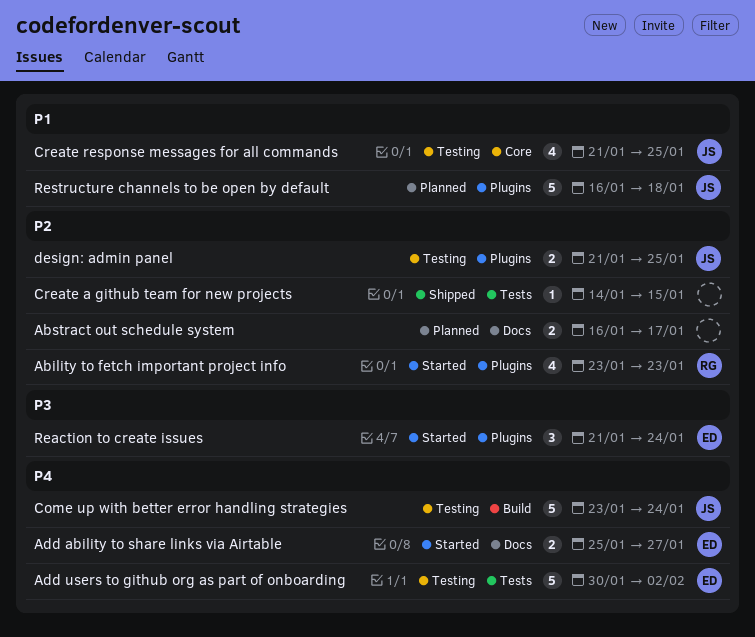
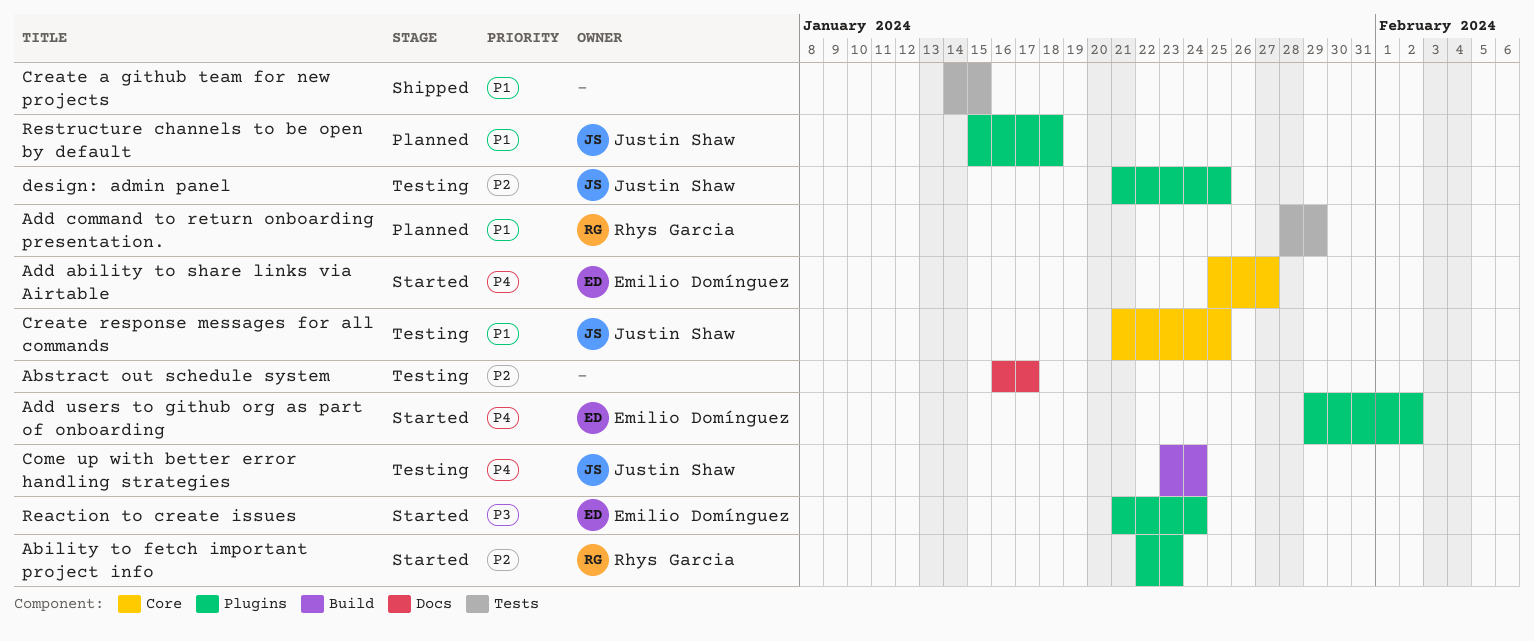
Ability to fetch important project info, start: Jan 23 -> Jan 22
Abstract out schedule system, status: Planned -> Testing
Add ability to share links via Airtable, label: Docs -> Core
Add command to return onboarding presentation.: none -> present
Add users to github org as part of onboarding, status: Testing -> Started
Add users to github org as part of onboarding, label: Tests -> Plugins
Add users to github org as part of onboarding, start: Jan 30 -> Jan 29
Create a github team for new projects, priority: P2 -> P1
Restructure channels to be open by default, start: Jan 16 -> Jan 15

